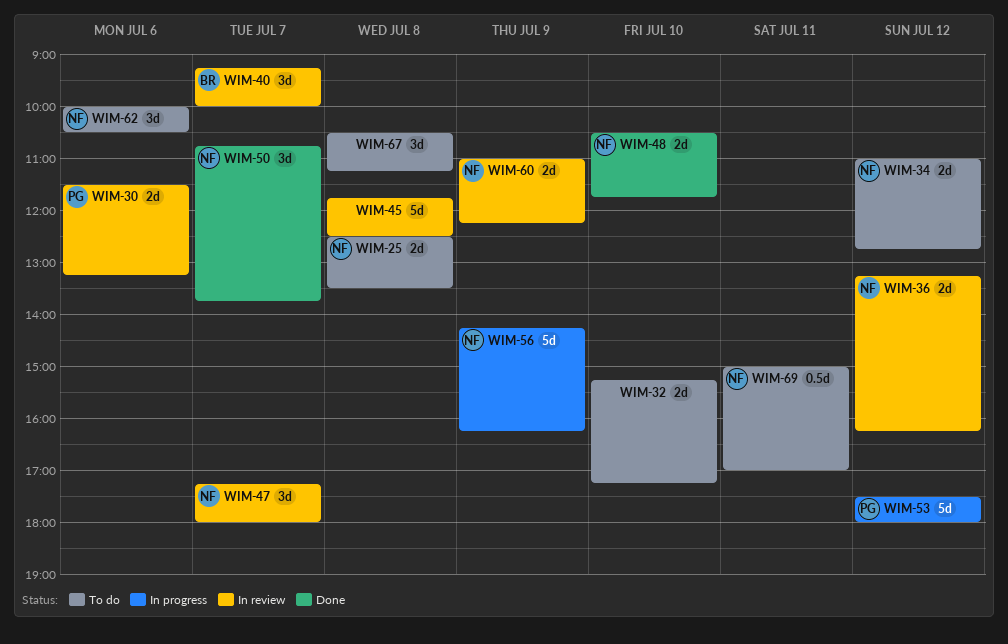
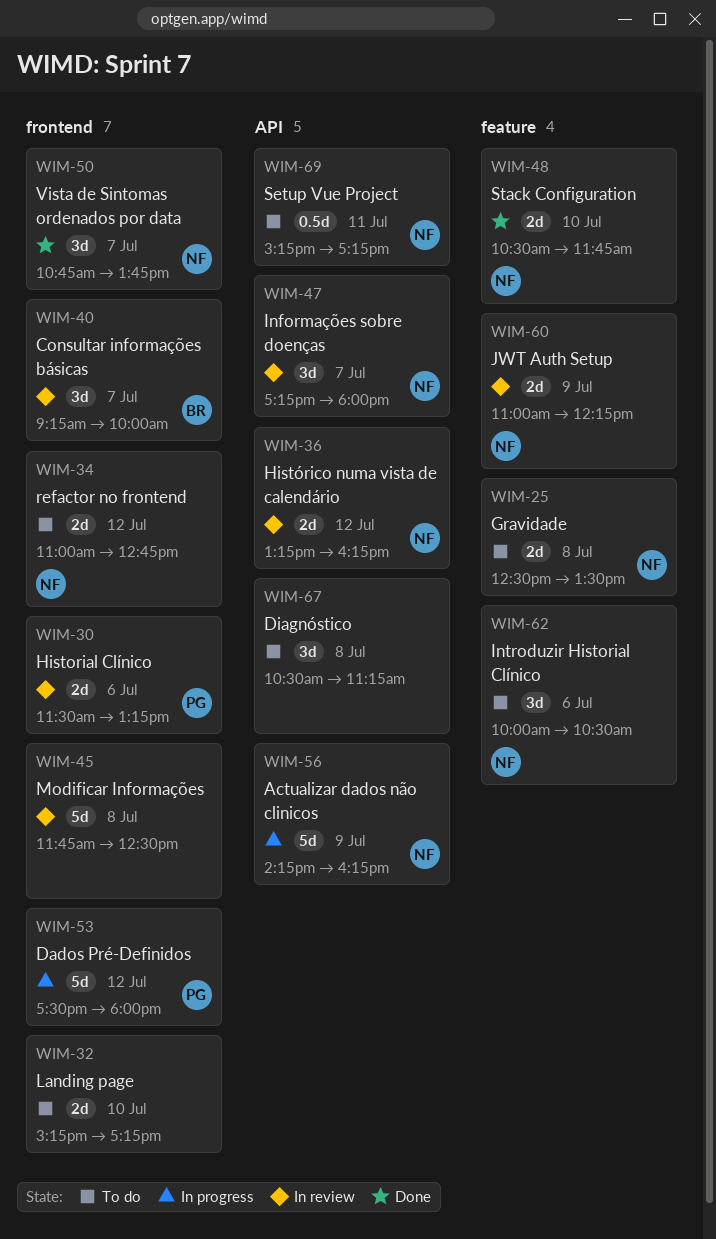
WIM-69, begins: 15:00 -> 15:15
WIM-69, ends: 17:00 -> 17:15

